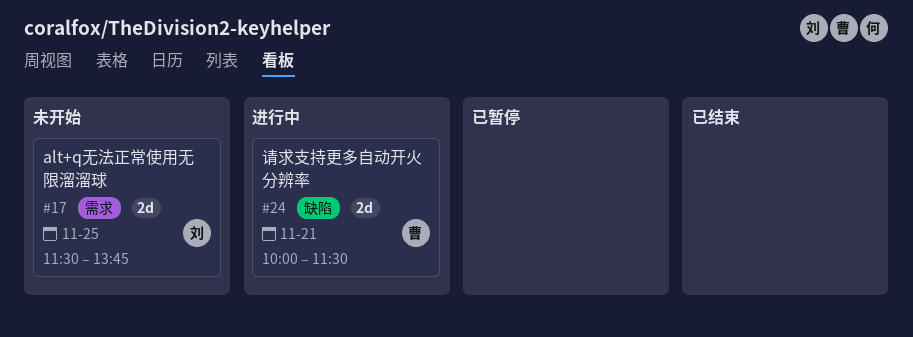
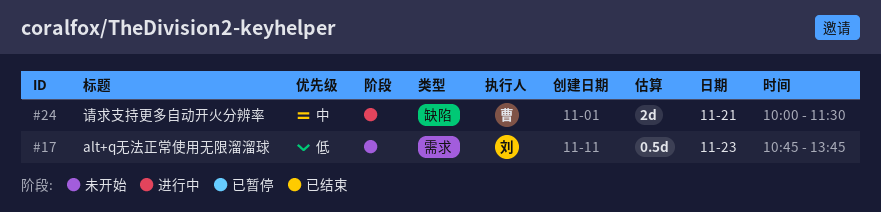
#17, estimate: 2d -> 0.5d
#17, day: Nov 25 -> Nov 23
#17, begins: 11:30 -> 10:45

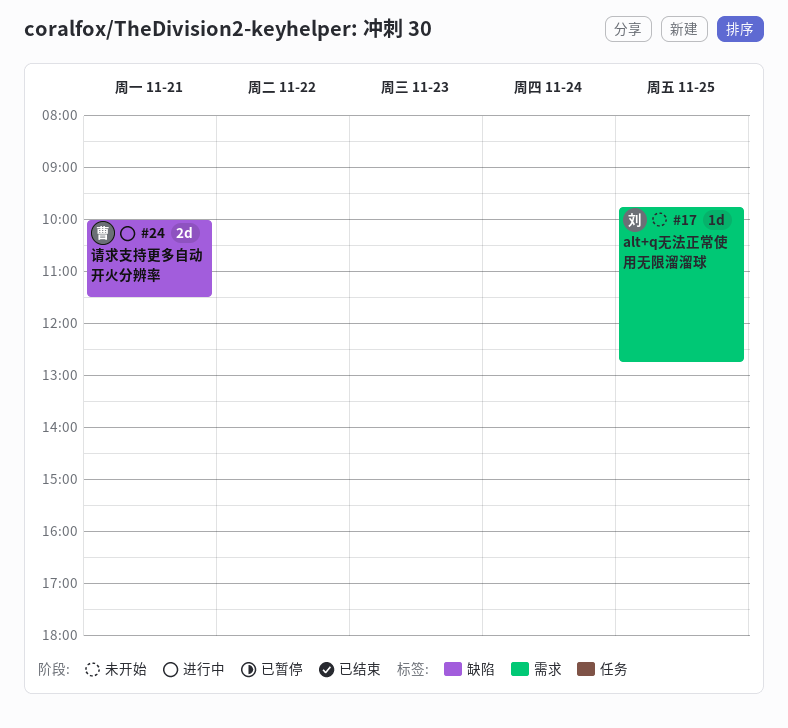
#17, estimate: 0.5d -> 1d
#17, day: Nov 23 -> Nov 25
#17, begins: 10:45 -> 09:45
#17, ends: 13:45 -> 12:45

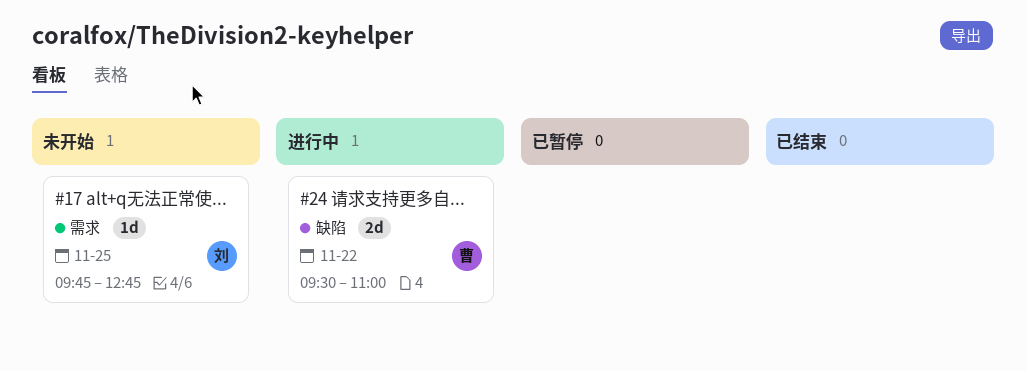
#24, day: Nov 21 -> Nov 22
#24, begins: 10:00 -> 09:30
#24, ends: 11:30 -> 11:00

